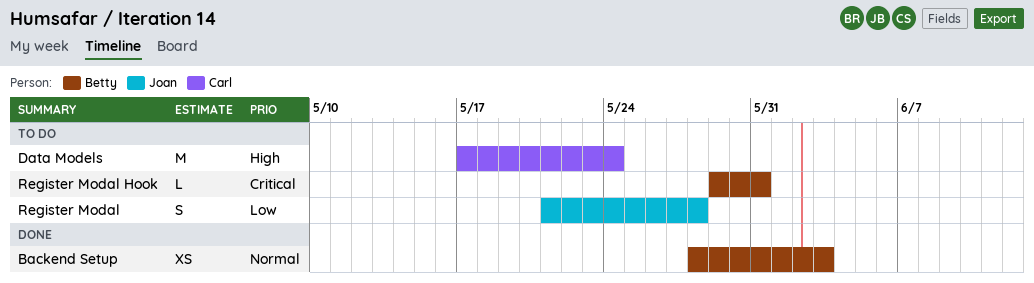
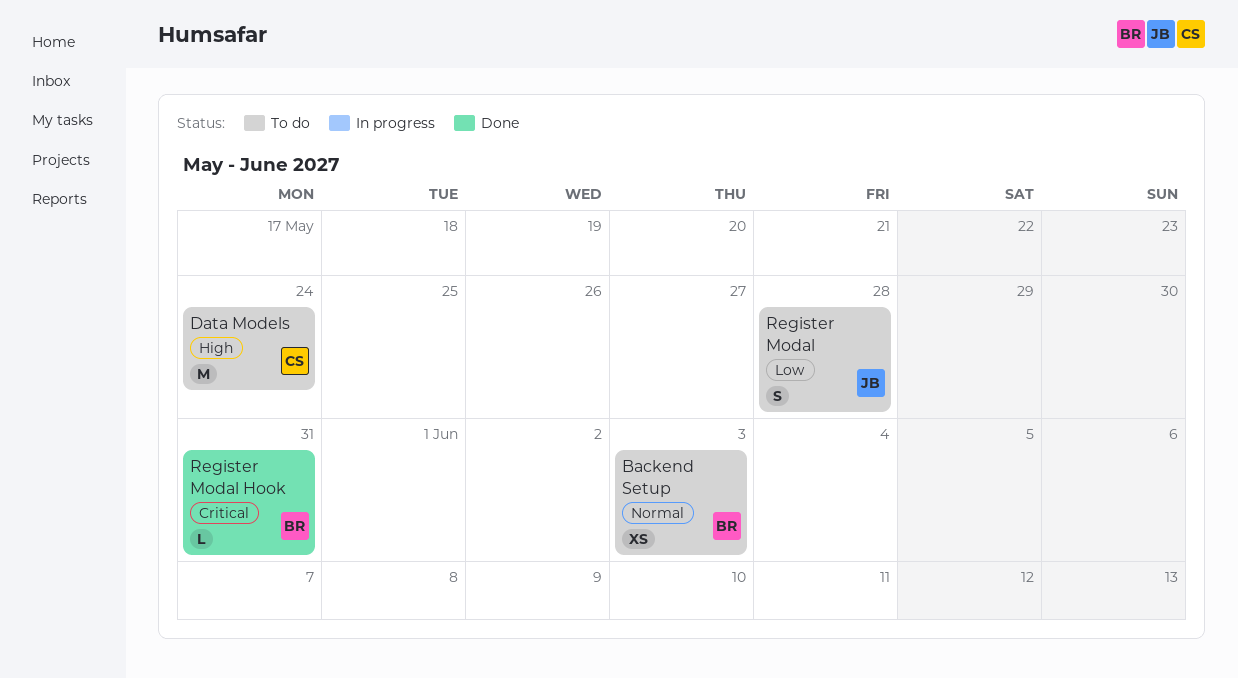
Backend Setup, status: Done -> To do
Register Modal Hook, status: To do -> Done

